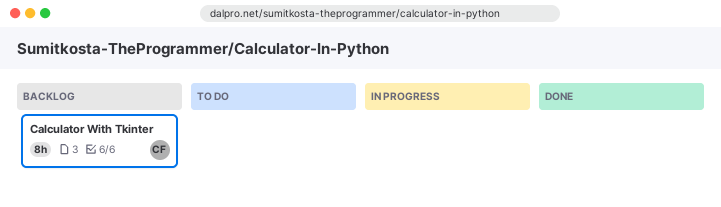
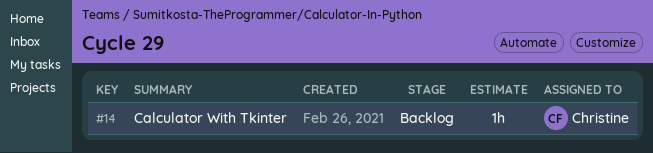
Calculator With Tkinter, estimate: 8h -> 1h

